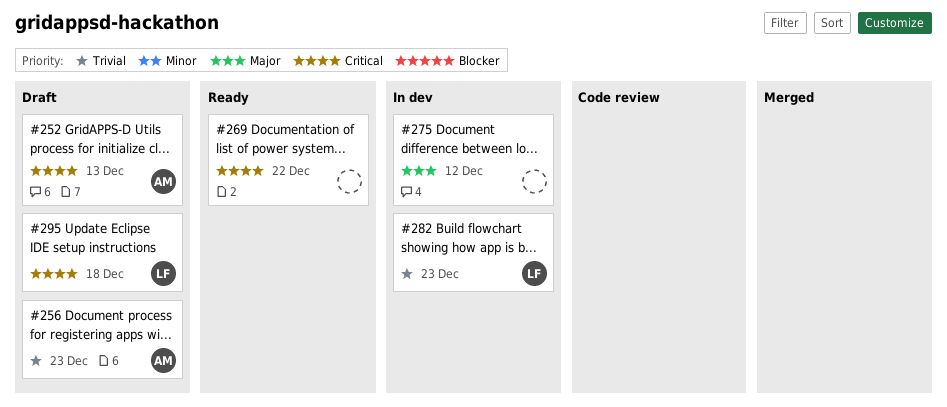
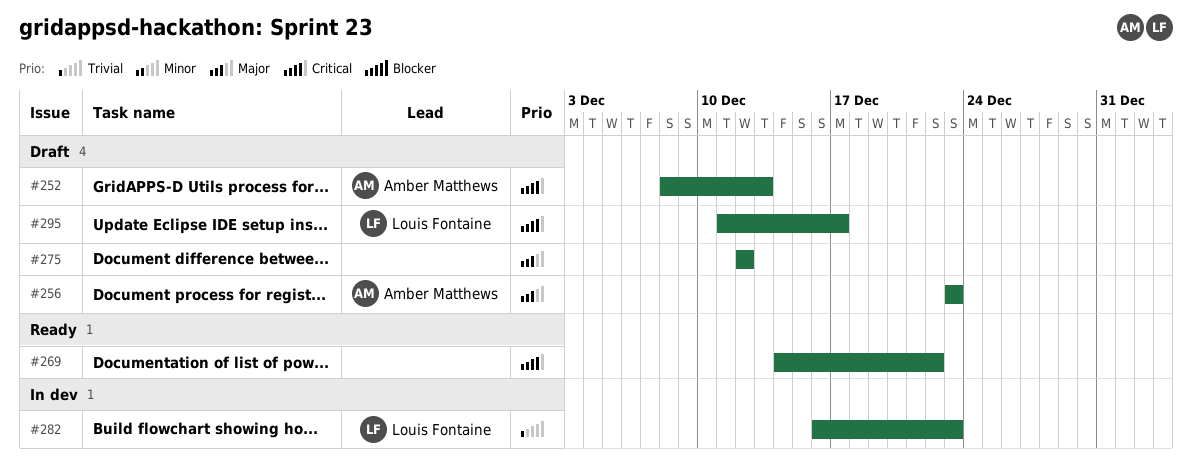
#256, priority: Trivial -> Major
#275, status: In dev -> Draft
#295, due: Dec 18 -> Dec 17

